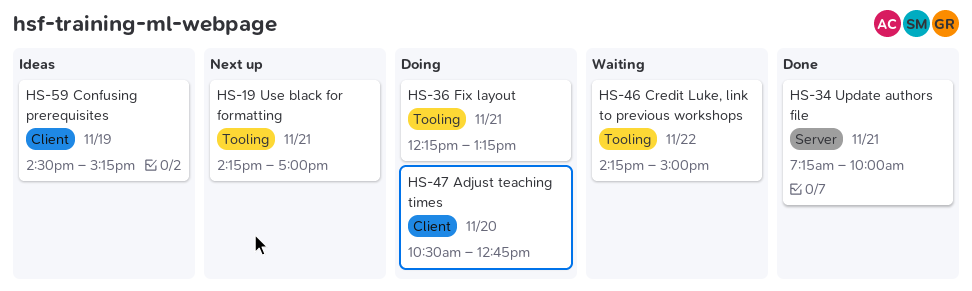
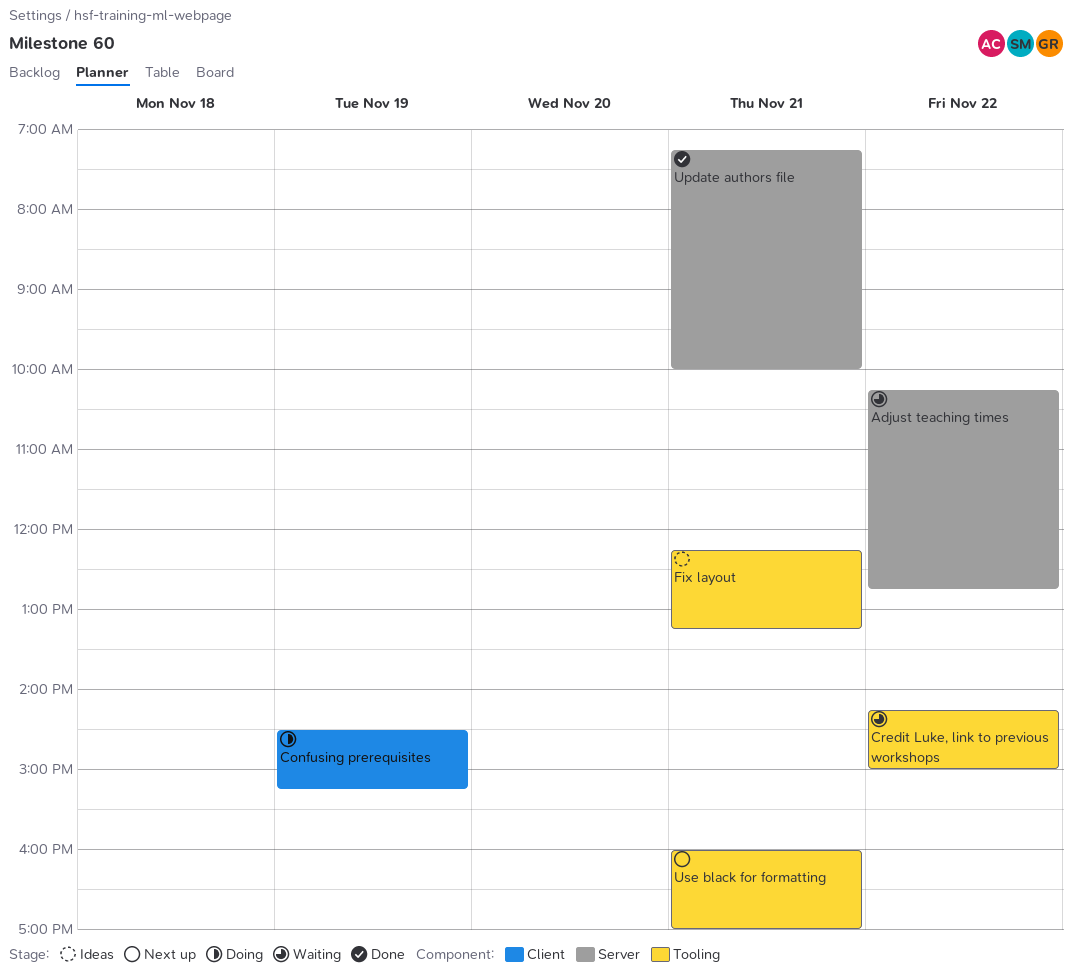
Adjust teaching times, status: Doing -> Waiting
Adjust teaching times, label: Client -> Server
Adjust teaching times, day: Nov 20 -> Nov 22
Adjust teaching times, begins: 10:30 -> 10:15
Confusing prerequisites, status: Ideas -> Doing
Fix layout, status: Doing -> Ideas
Use black for formatting, begins: 14:15 -> 16:00

